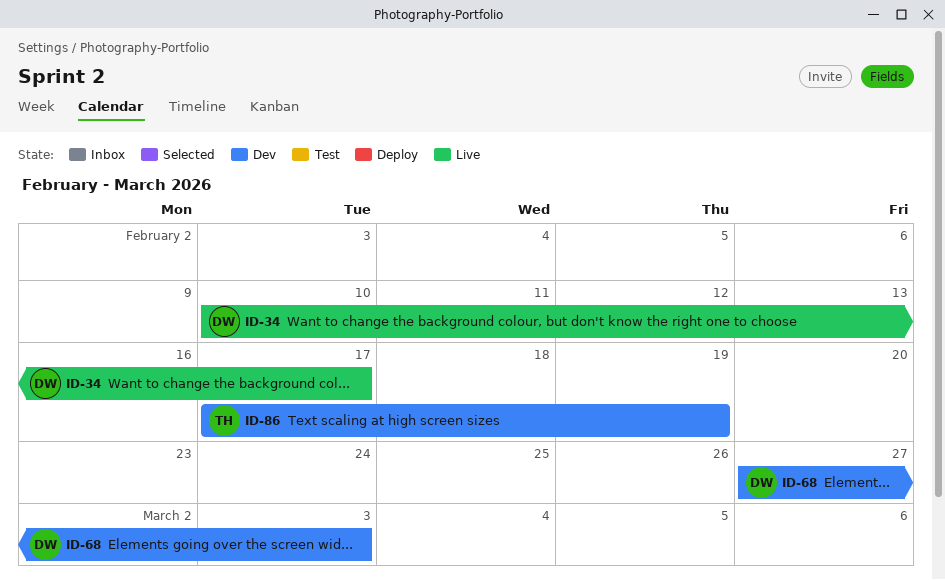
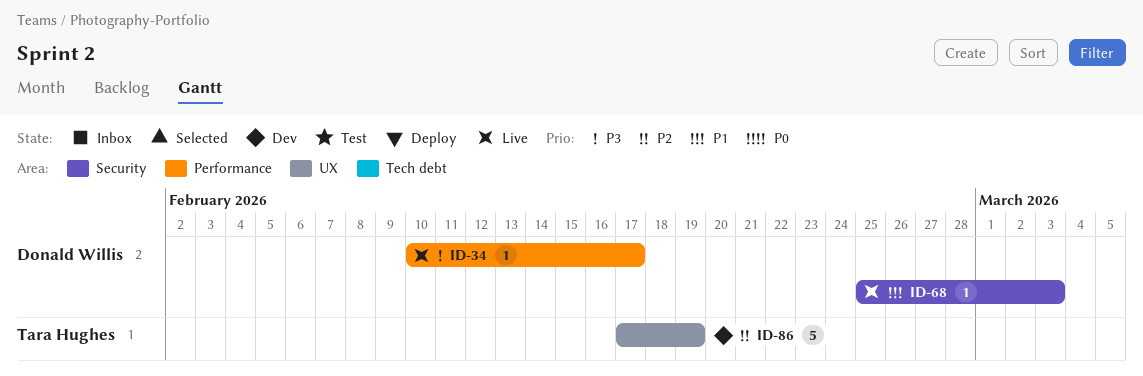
ID-68, status: Dev -> Live
ID-68, start: Feb 27 -> Feb 25

